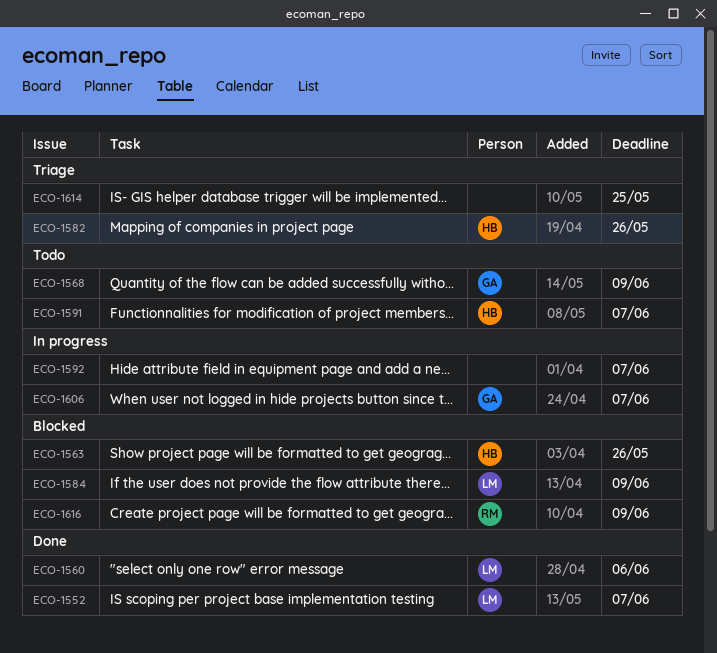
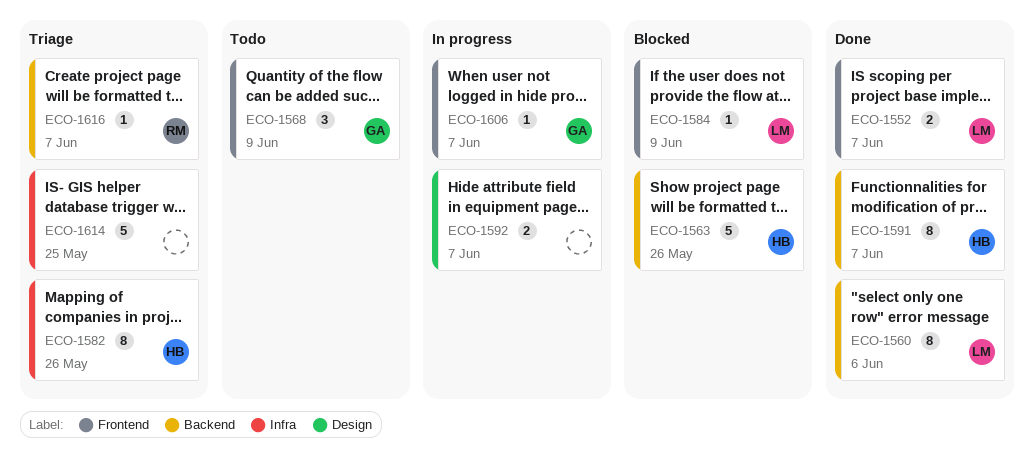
ECO-1591, status: Todo -> Done
ECO-1616, status: Blocked -> Triage
ECO-1616, due: Jun 9 -> Jun 7

